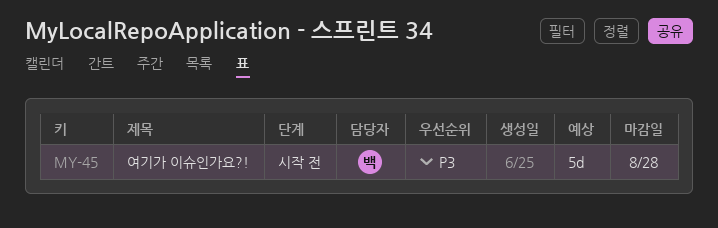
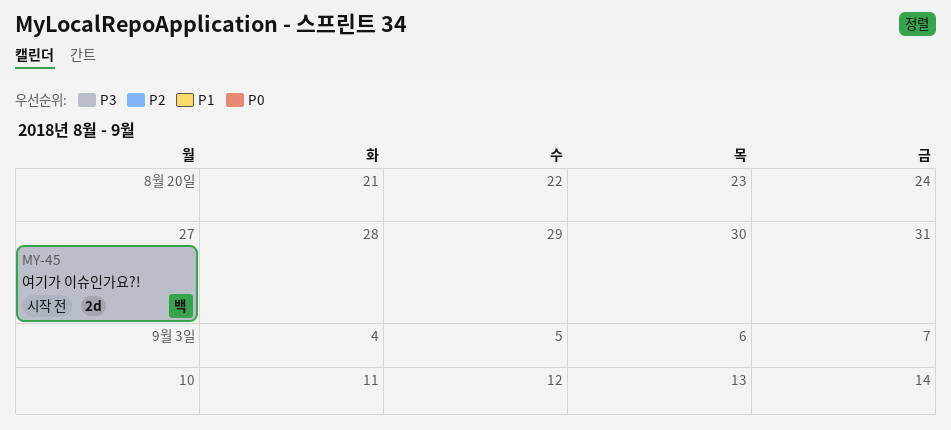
MY-45, estimate: 5d -> 2d
MY-45, due: Aug 28 -> Aug 27

